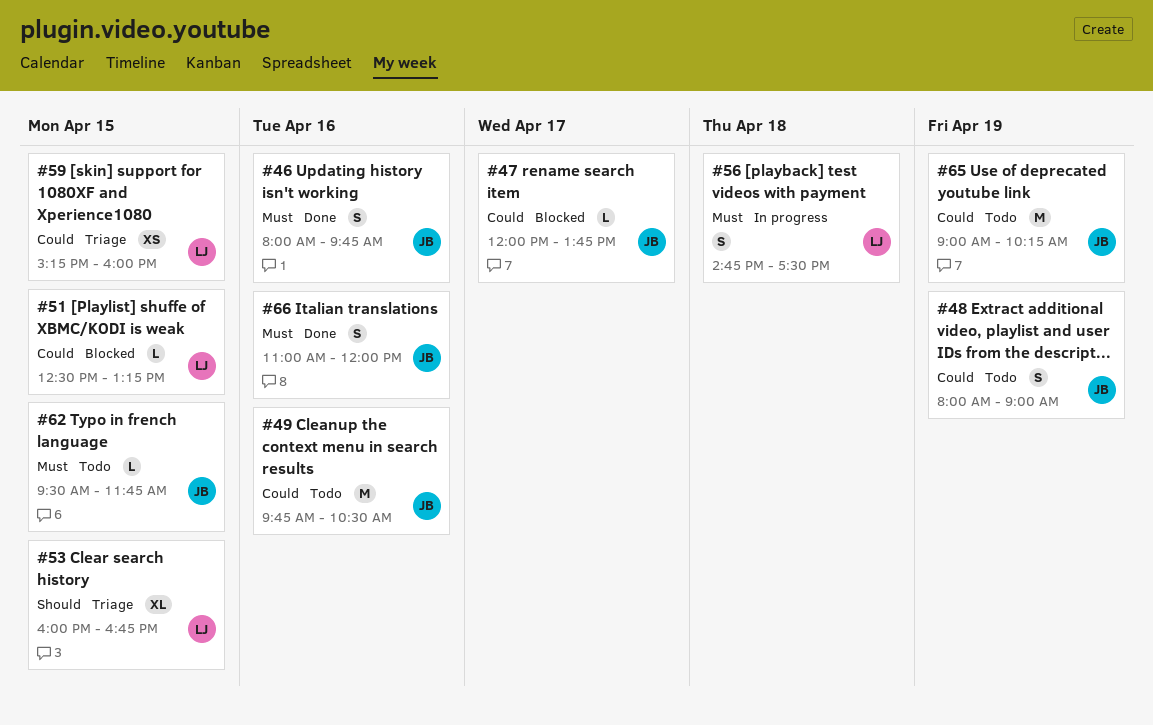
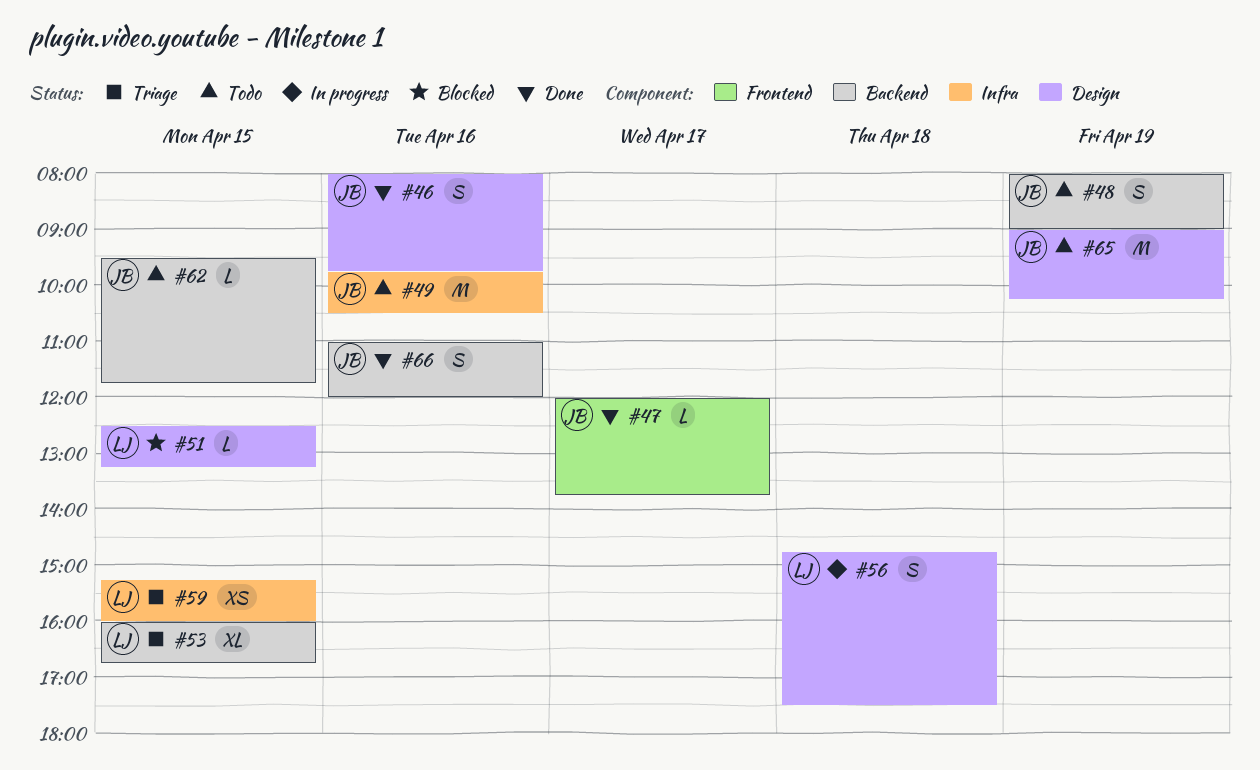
#47, status: Blocked -> Done

